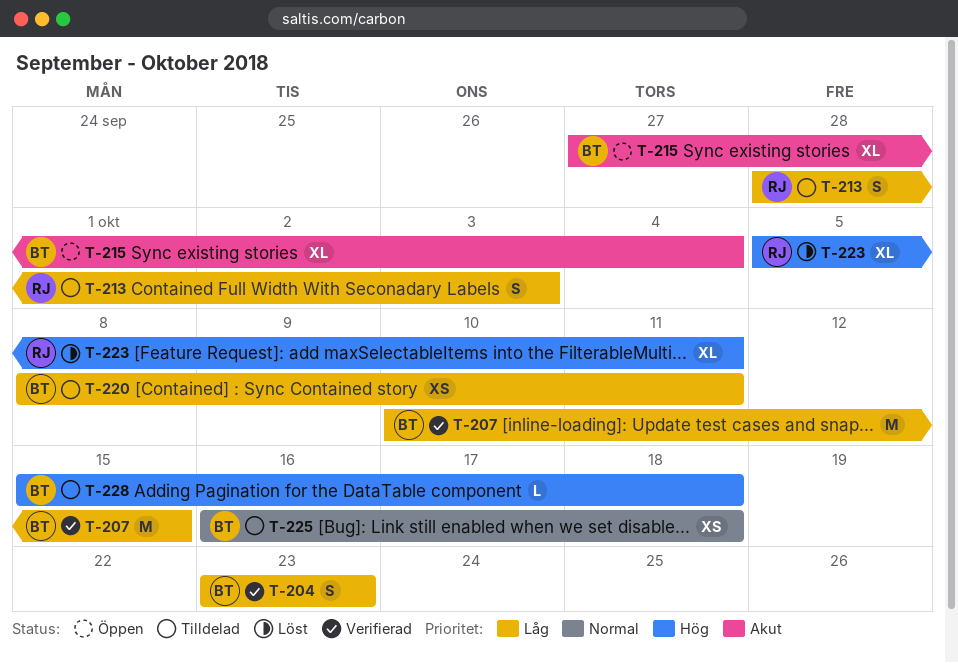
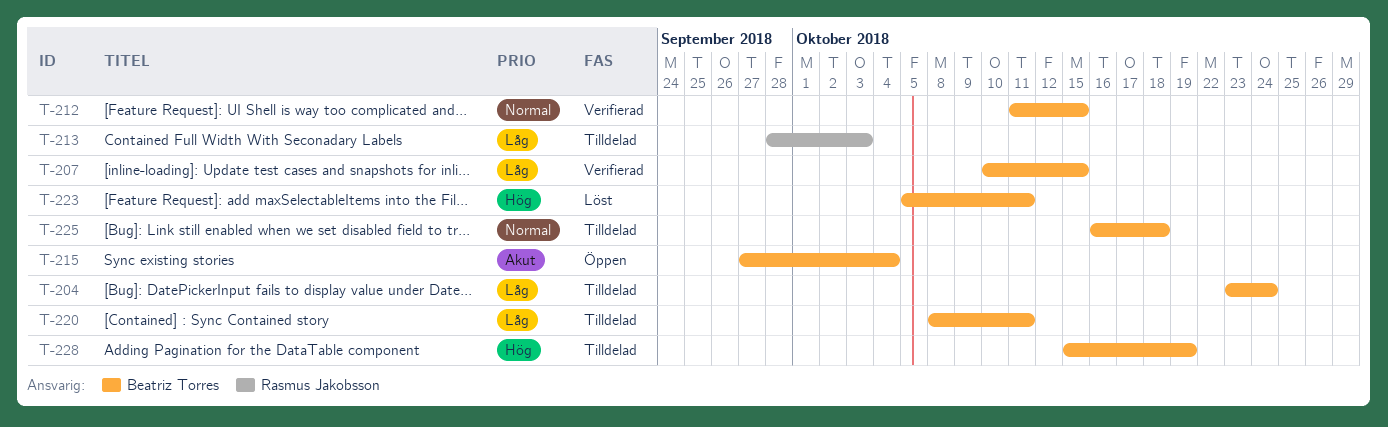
T-204, status: Verifierad -> Tilldelad
T-204, due: Oct 23 -> Oct 24
T-212: none -> present
T-223, owner: Rasmus Jakobsson -> Beatriz Torres
T-228, due: Oct 18 -> Oct 19

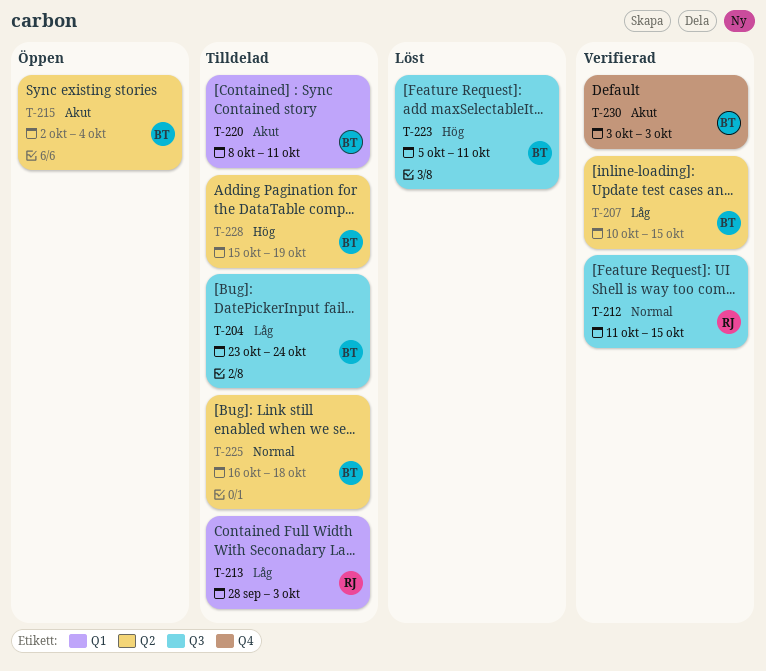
T-212, owner: Beatriz Torres -> Rasmus Jakobsson
T-215, start: Sep 27 -> Oct 2
T-220, priority: Låg -> Akut
T-230: none -> present

